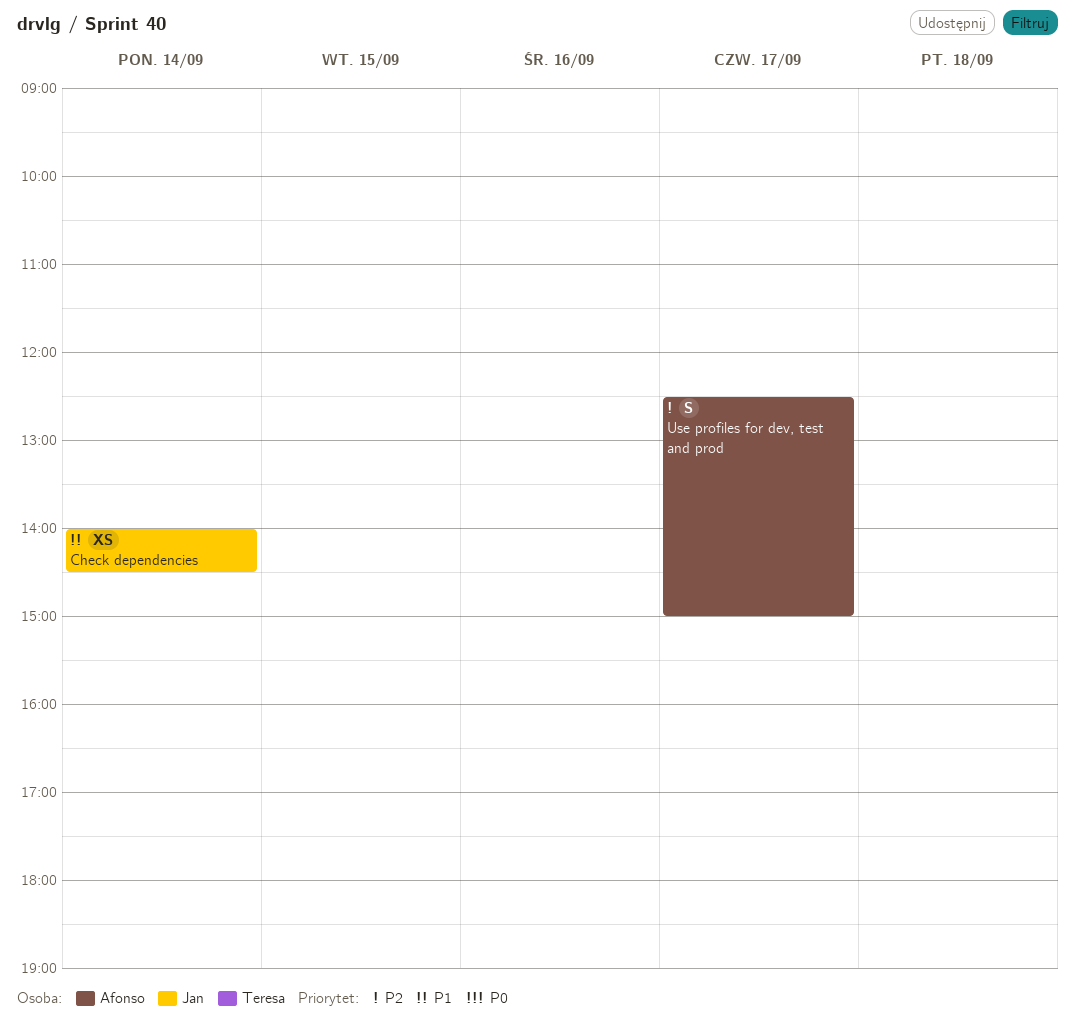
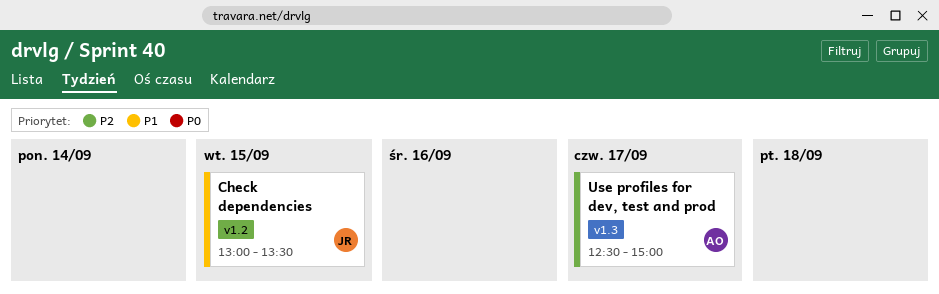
Check dependencies, day: Sep 14 -> Sep 15
Check dependencies, begins: 14:00 -> 13:00
Check dependencies, ends: 14:30 -> 13:30

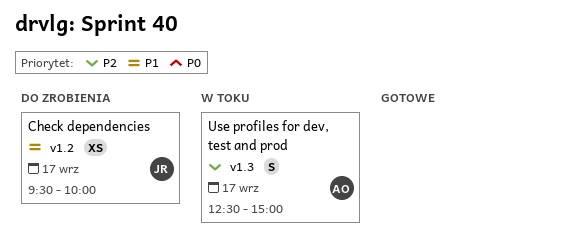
Check dependencies, day: Sep 15 -> Sep 17
Check dependencies, begins: 13:00 -> 09:30
Check dependencies, ends: 13:30 -> 10:00

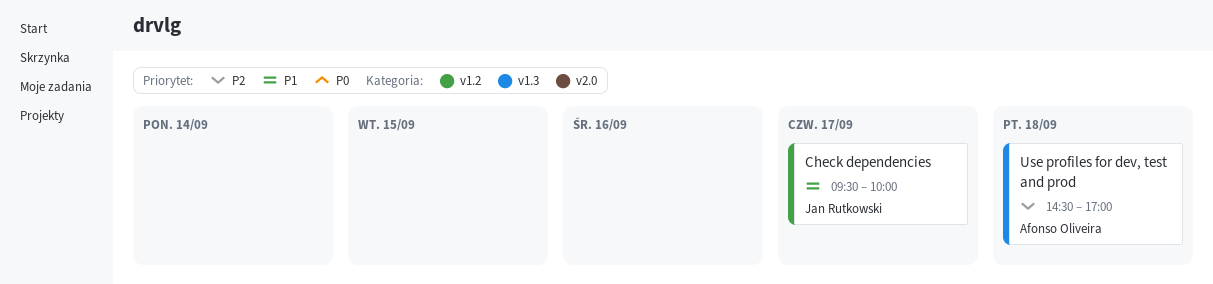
Use profiles for dev, test and prod, day: Sep 17 -> Sep 18
Use profiles for dev, test and prod, begins: 12:30 -> 14:30
Use profiles for dev, test and prod, ends: 15:00 -> 17:00

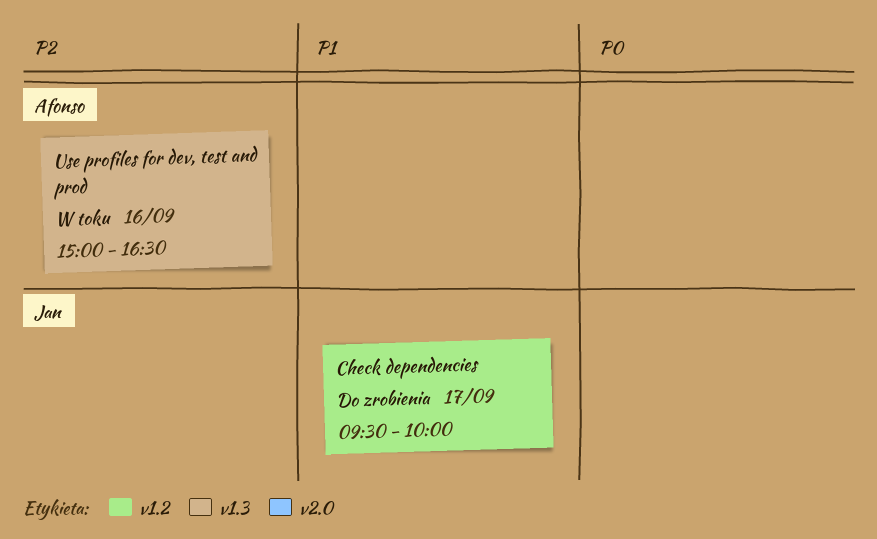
Use profiles for dev, test and prod, day: Sep 18 -> Sep 16
Use profiles for dev, test and prod, begins: 14:30 -> 15:00
Use profiles for dev, test and prod, ends: 17:00 -> 16:30

